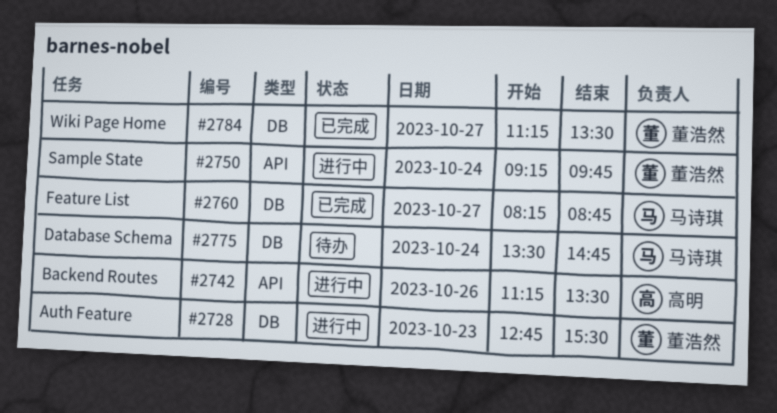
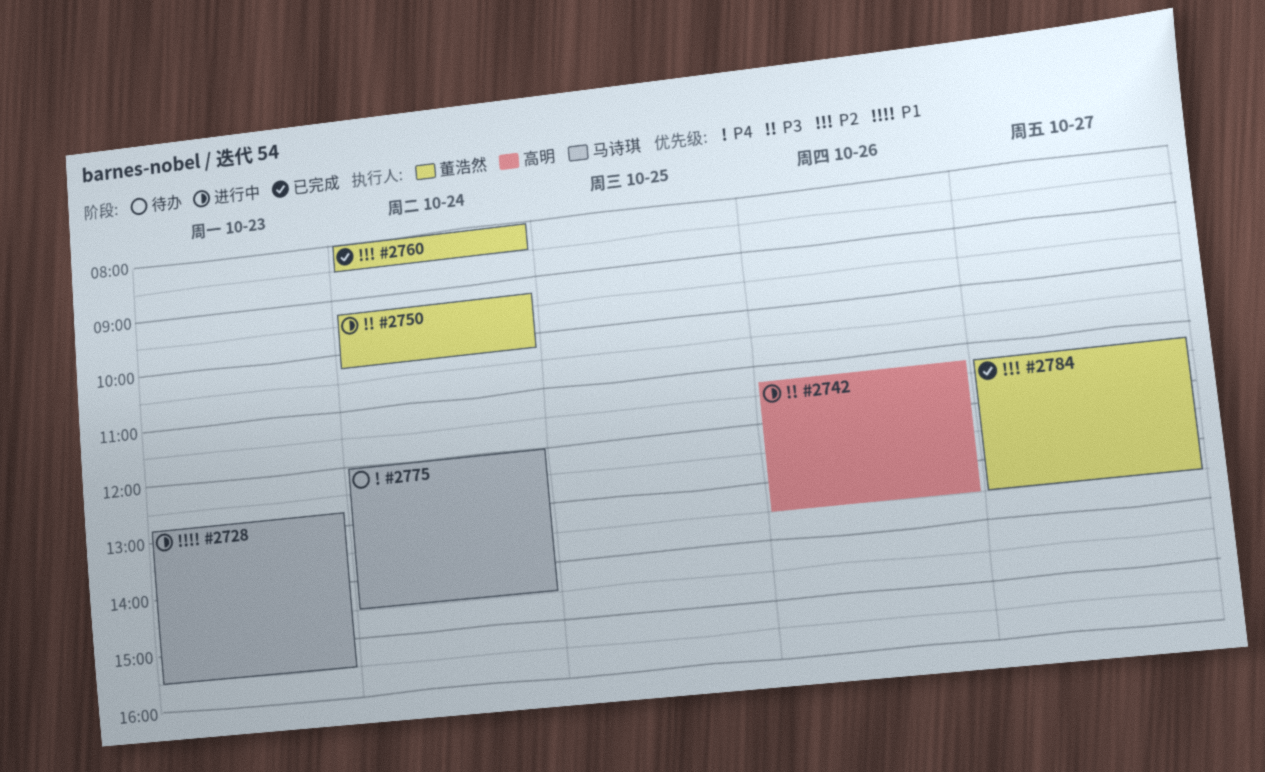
#2728, owner: 董浩然 -> 马诗琪
#2750, ends: 09:45 -> 10:15
#2760, owner: 马诗琪 -> 董浩然
#2760, day: Oct 27 -> Oct 24
#2760, begins: 08:15 -> 08:00
#2760, ends: 08:45 -> 08:30
#2775, begins: 13:30 -> 12:00
#2775, ends: 14:45 -> 14:30

